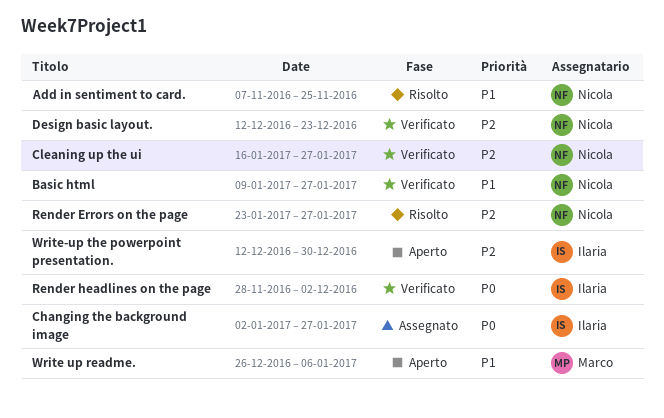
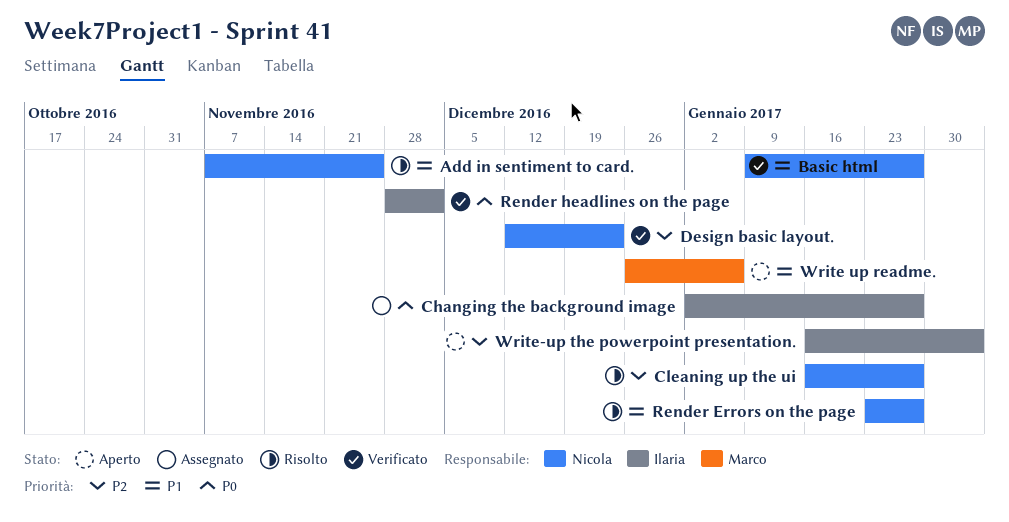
Cleaning up the ui, status: Verificato -> Risolto
Render Errors on the page, priority: P2 -> P1
Write-up the powerpoint presentation., start: Dec 12 -> Jan 16
Write-up the powerpoint presentation., due: Dec 30 -> Feb 3

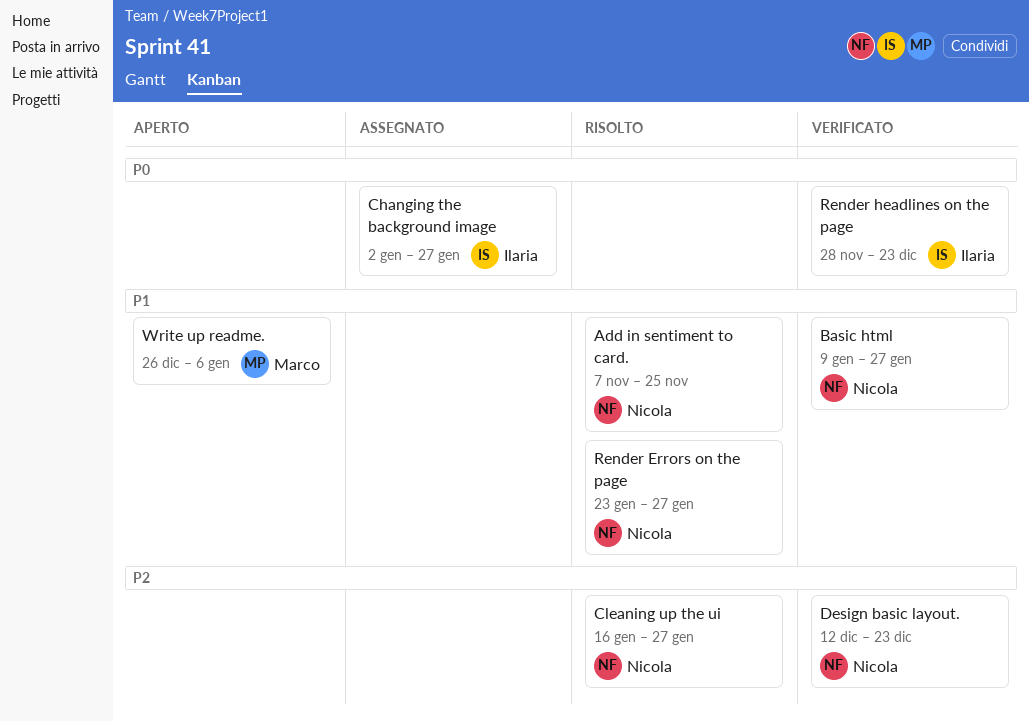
Render headlines on the page, due: Dec 2 -> Dec 23
Write-up the powerpoint presentation.: present -> none

